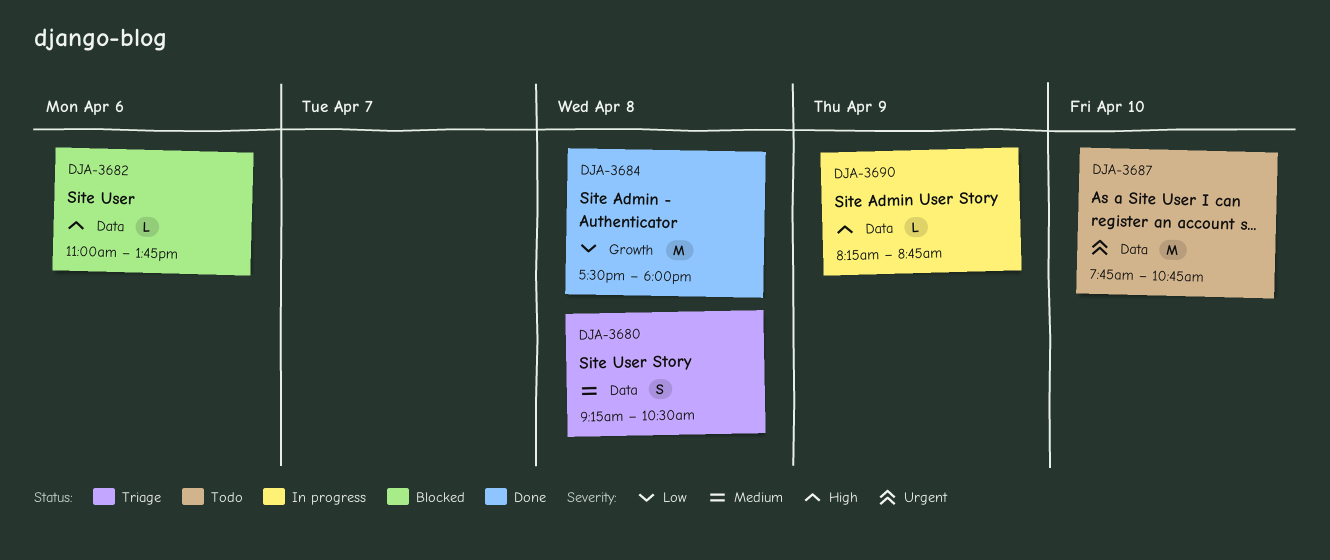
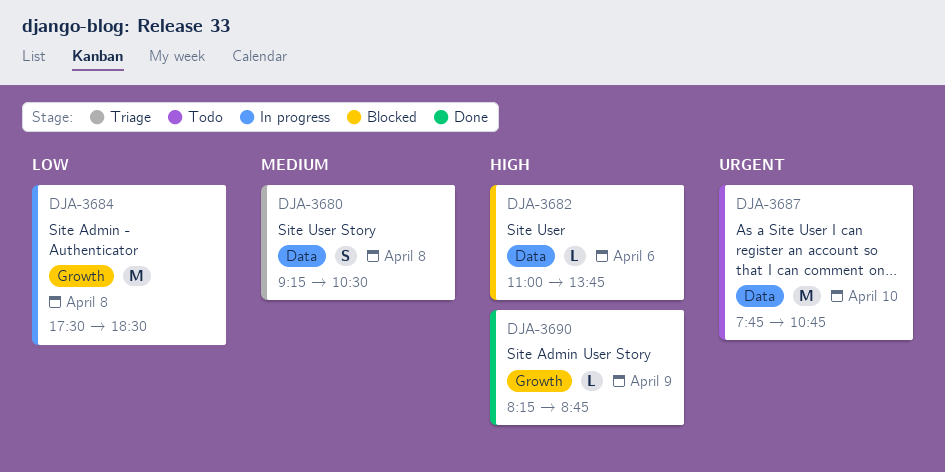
DJA-3684, status: Done -> In progress
DJA-3684, ends: 18:00 -> 18:30
DJA-3690, status: In progress -> Done
DJA-3690, label: Data -> Growth

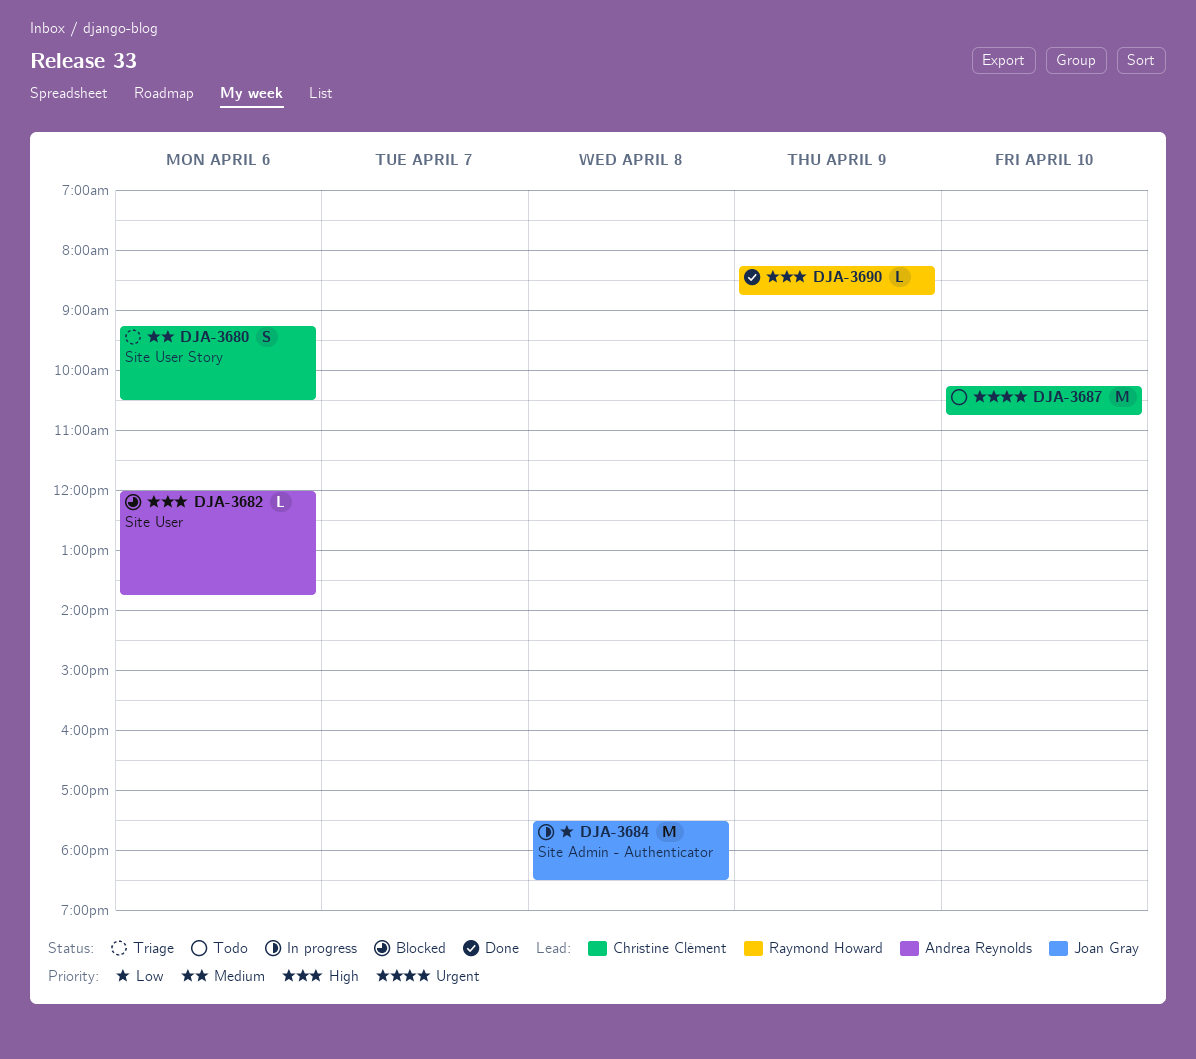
DJA-3680, day: Apr 8 -> Apr 6
DJA-3682, begins: 11:00 -> 12:00
DJA-3687, begins: 07:45 -> 10:15

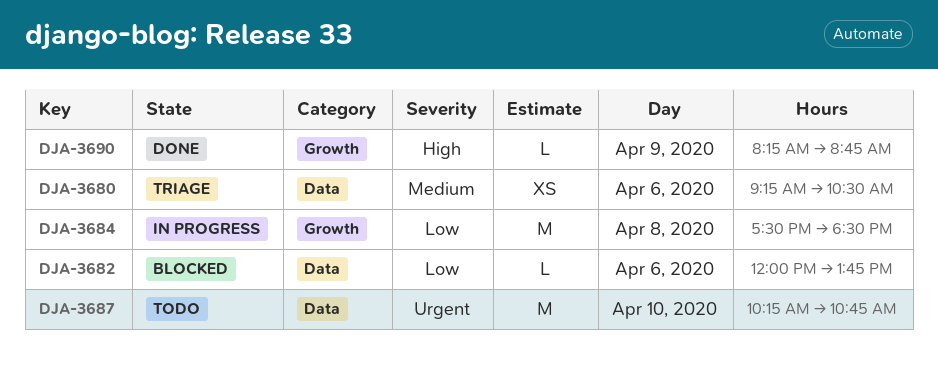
DJA-3680, estimate: S -> XS
DJA-3682, priority: High -> Low

